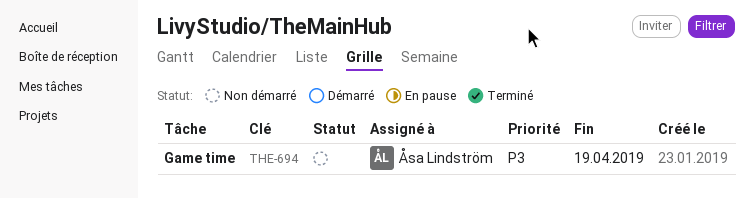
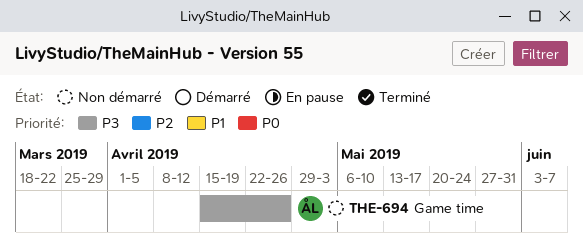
THE-694, due: Apr 19 -> Apr 26

